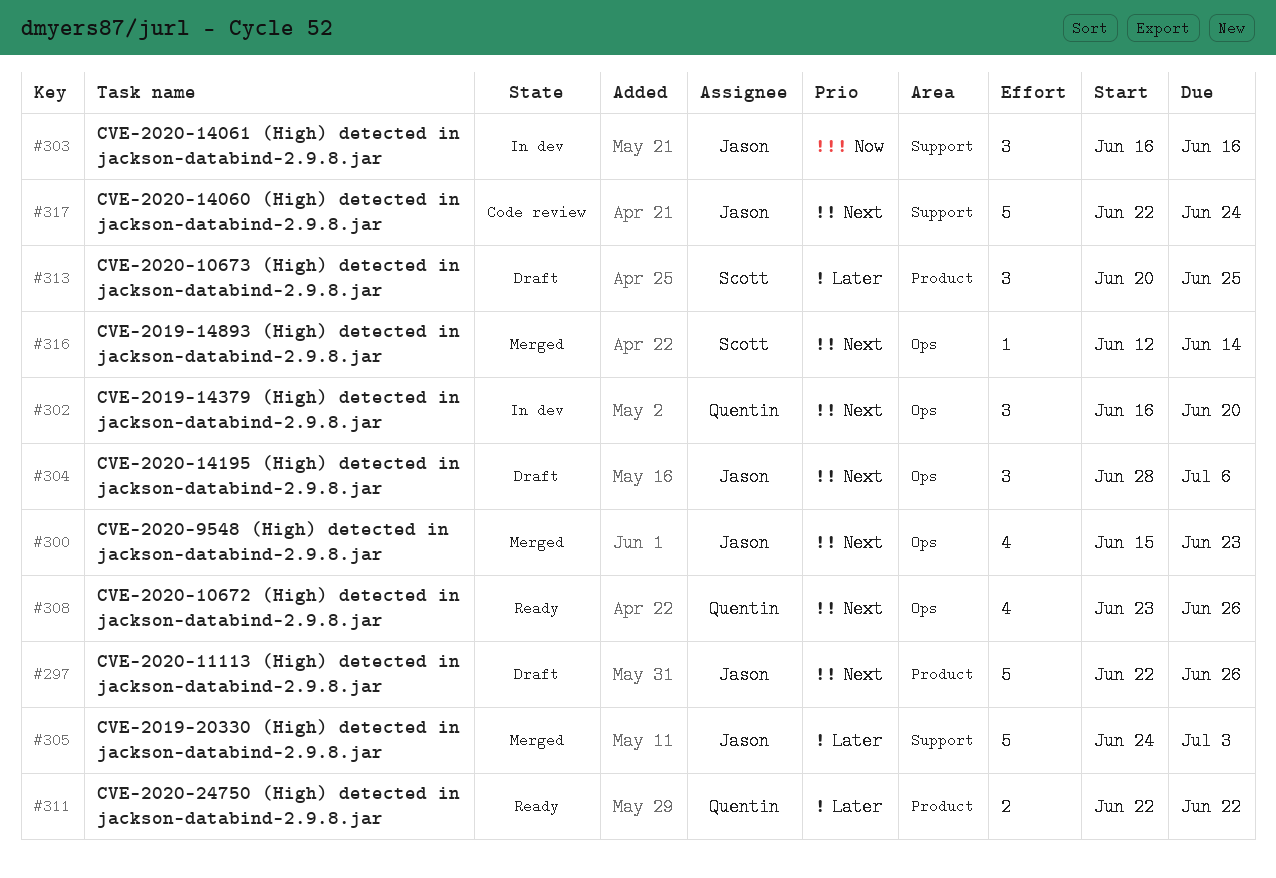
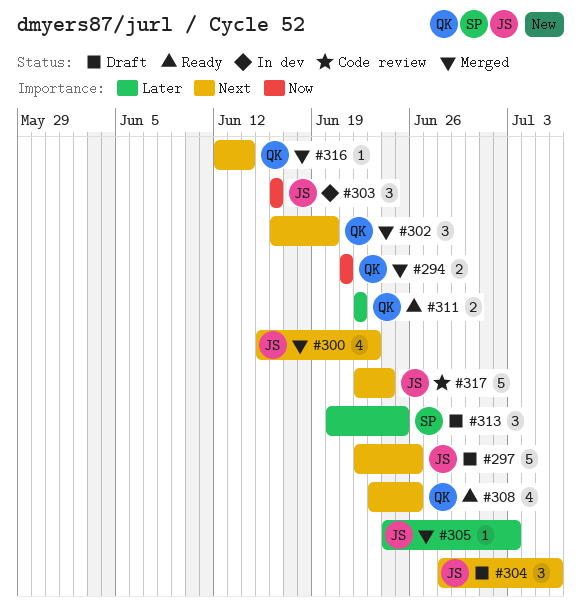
#294: none -> present
#302, status: In dev -> Merged
#305, estimate: 5 -> 1
#316, owner: Scott -> Quentin

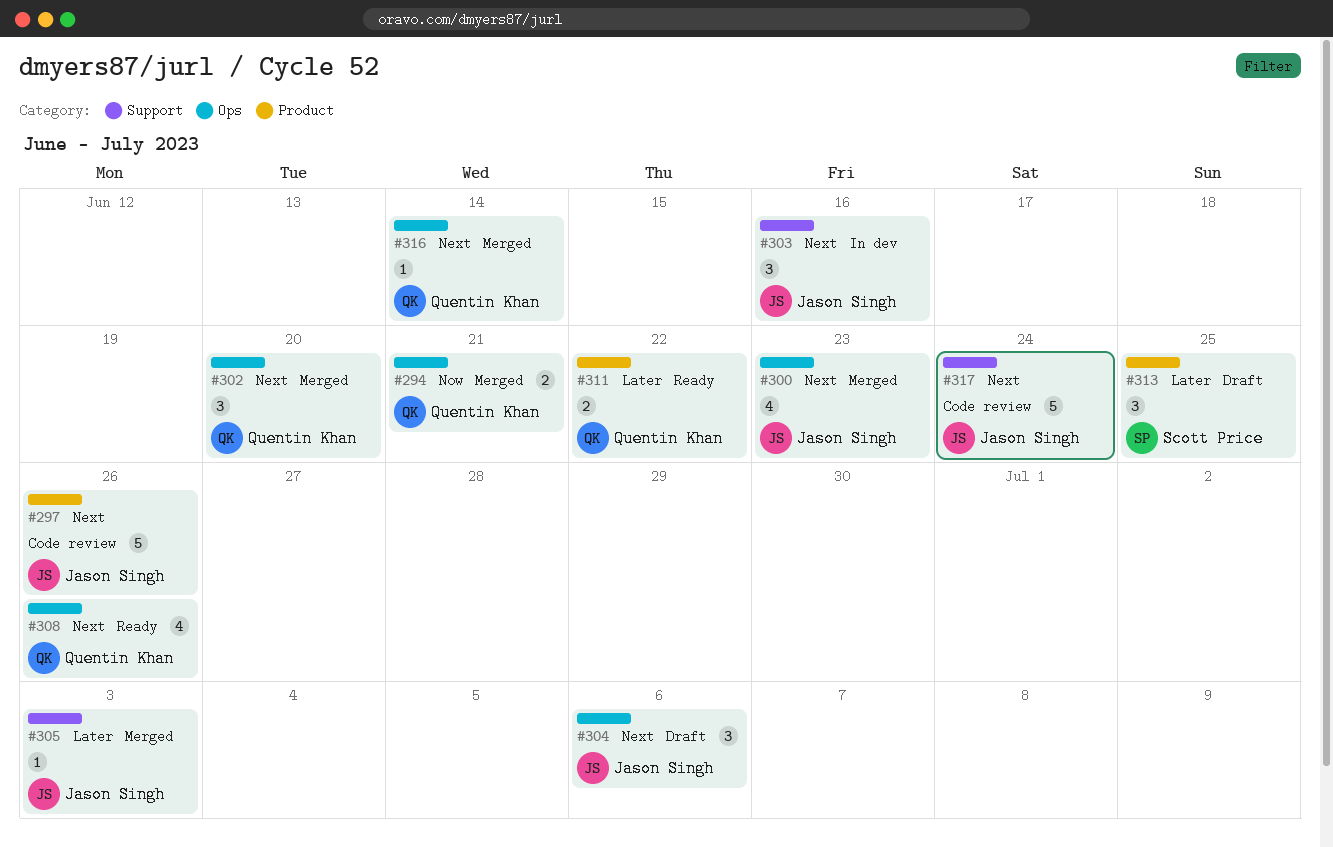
#297, status: Draft -> Code review
#303, priority: Now -> Next

